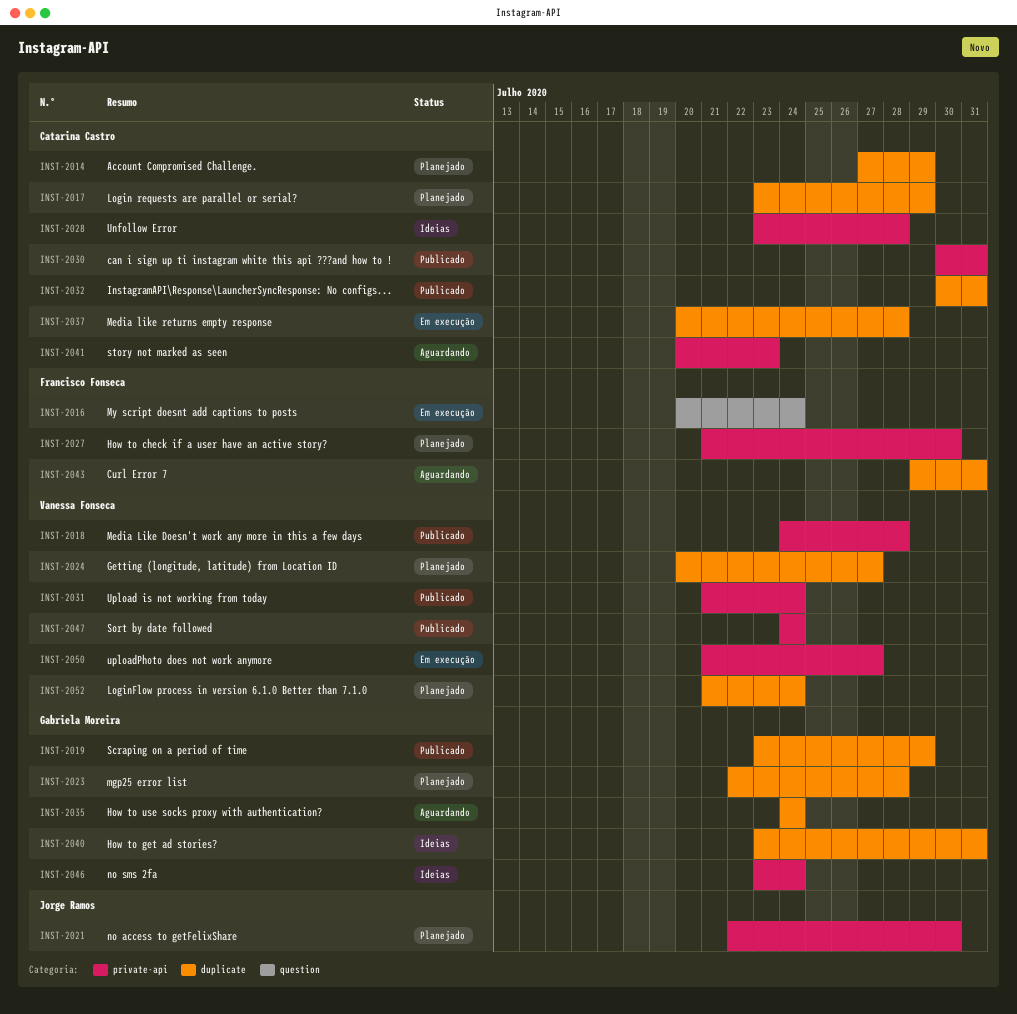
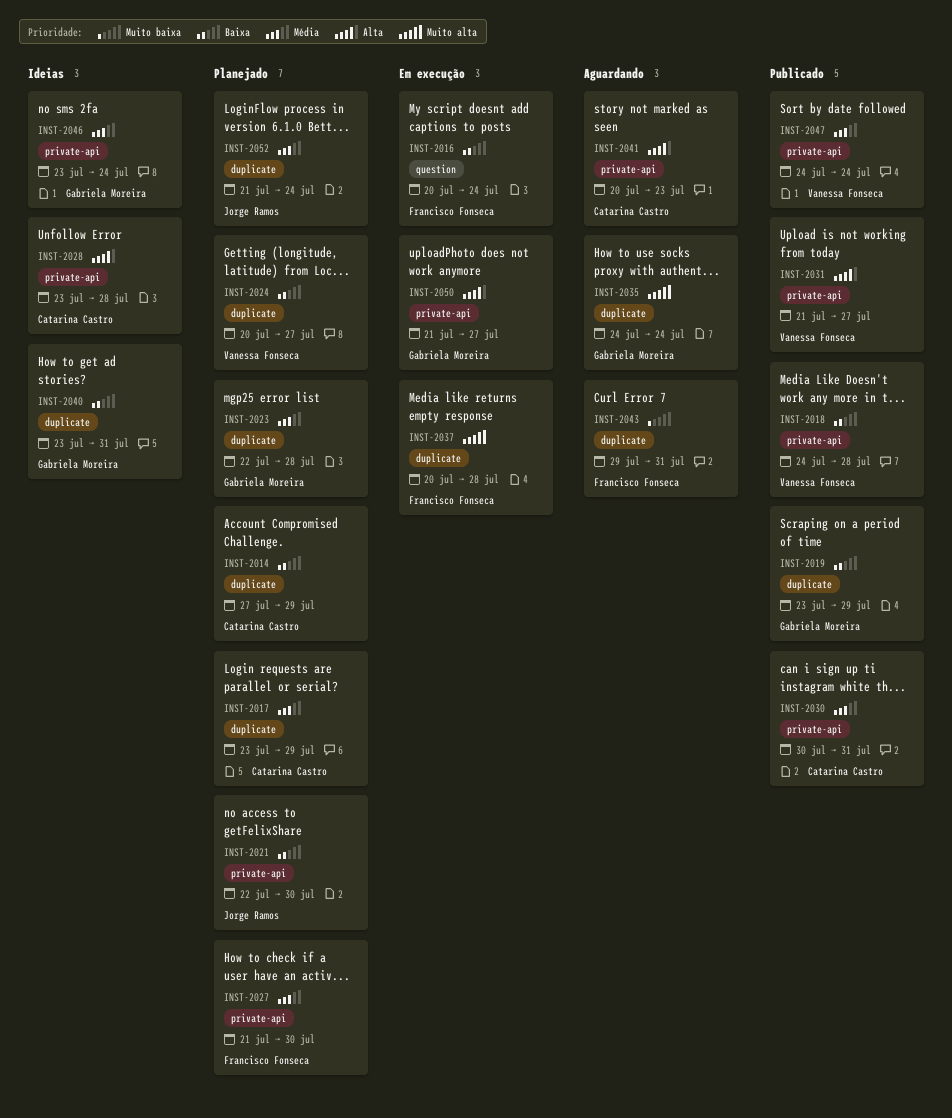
INST-2031, due: Jul 24 -> Jul 27
INST-2032: present -> none
INST-2037, owner: Catarina Castro -> Francisco Fonseca
INST-2050, owner: Vanessa Fonseca -> Gabriela Moreira
INST-2052, owner: Vanessa Fonseca -> Jorge Ramos

